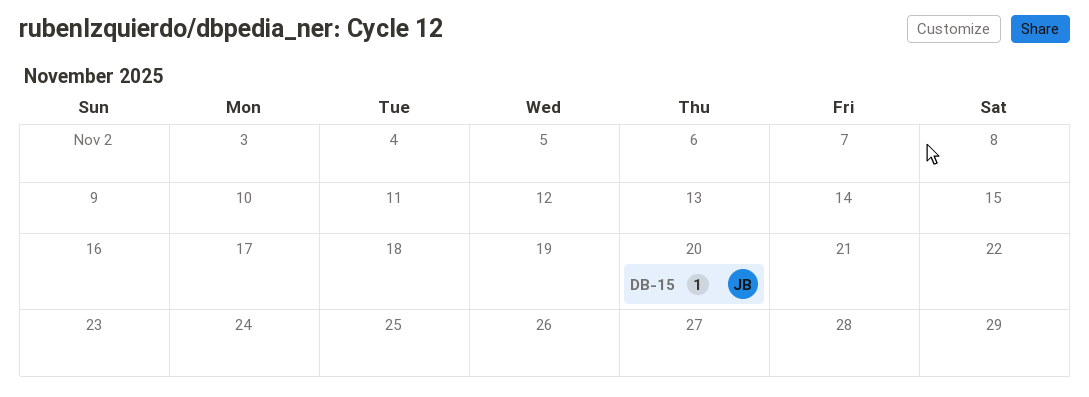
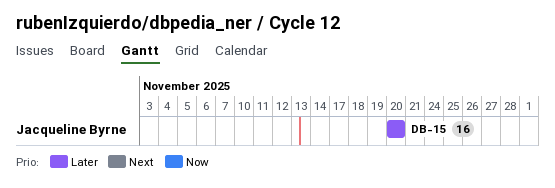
DB-15, estimate: 1 -> 16

